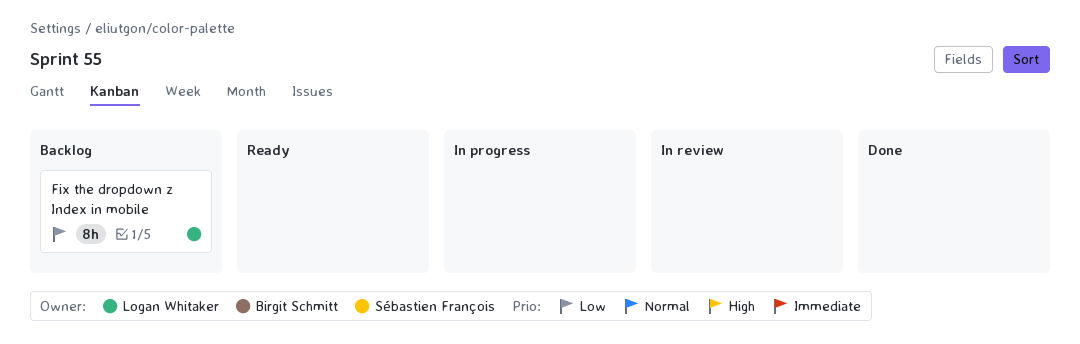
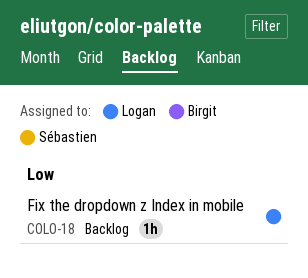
Fix the dropdown z Index in mobile, estimate: 8h -> 1h

